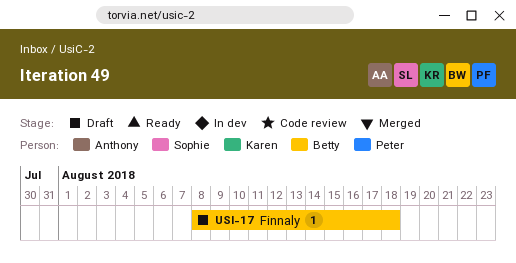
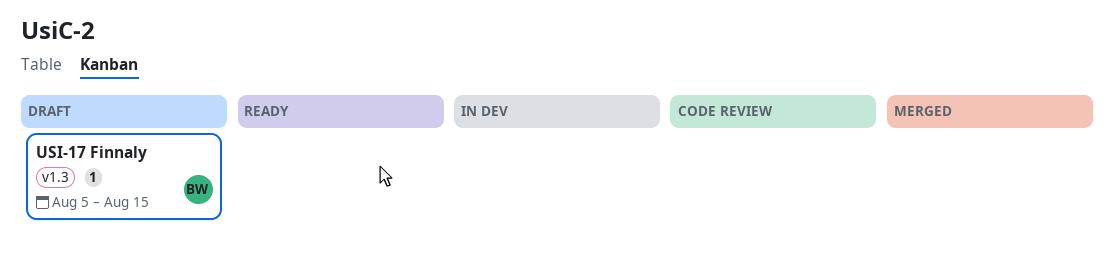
USI-17, start: Aug 8 -> Aug 5
USI-17, due: Aug 18 -> Aug 15

